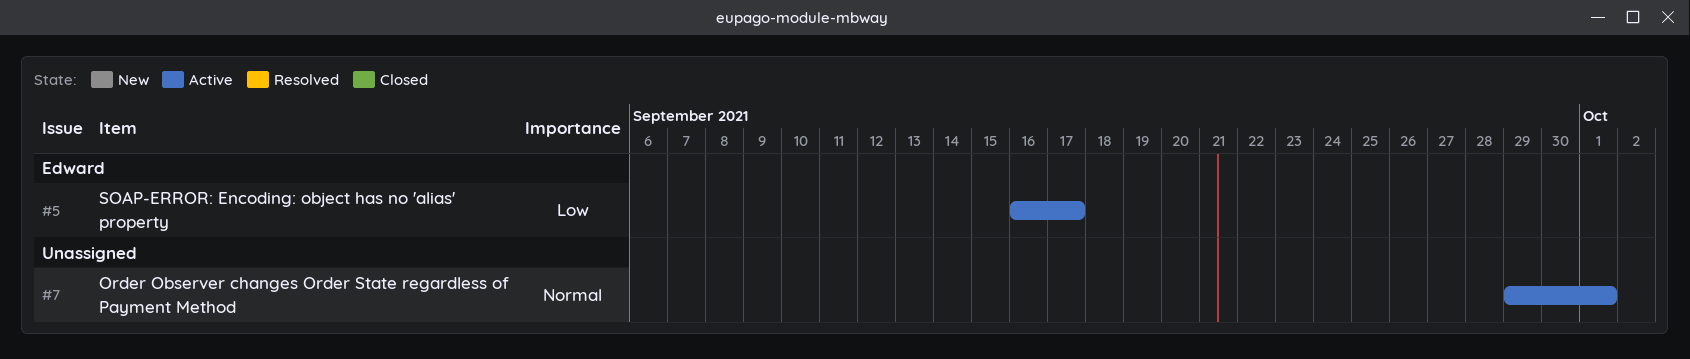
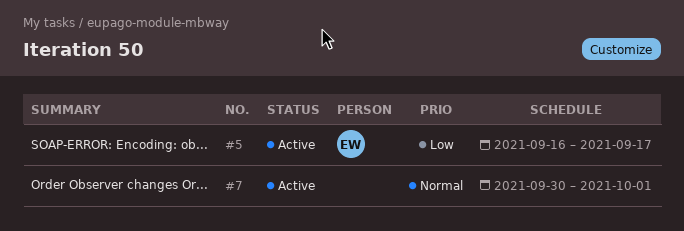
#7, start: Sep 29 -> Sep 30

